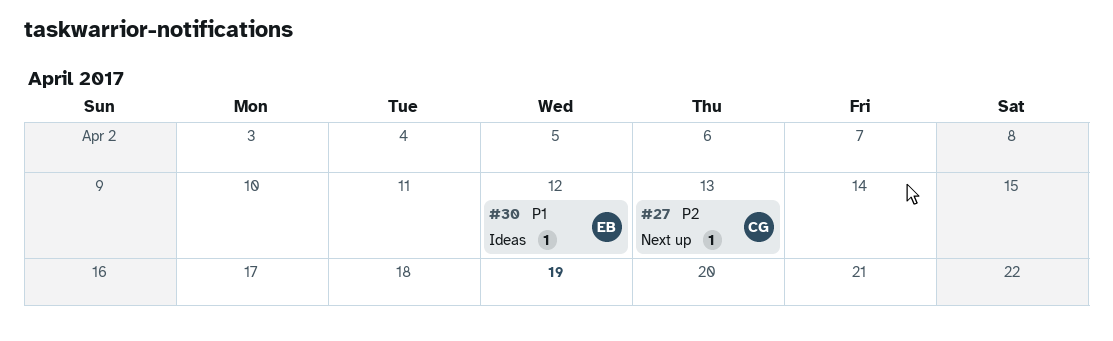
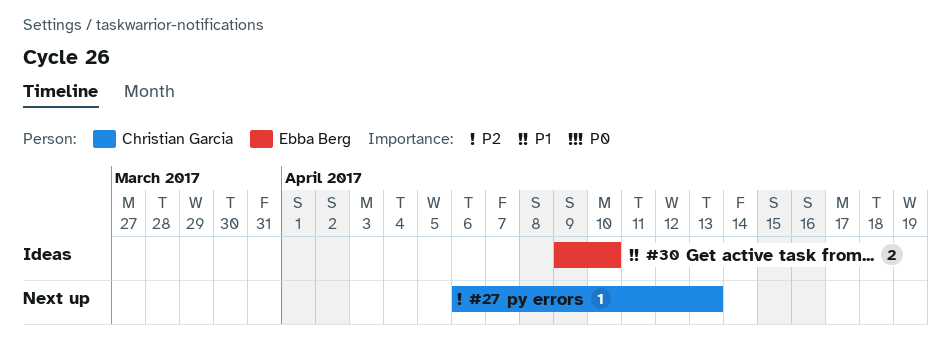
#30, estimate: 1 -> 2
#30, due: Apr 12 -> Apr 10

